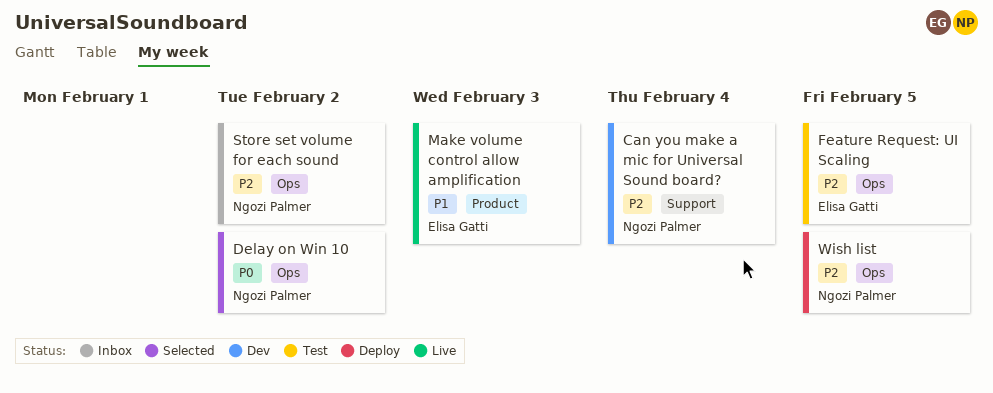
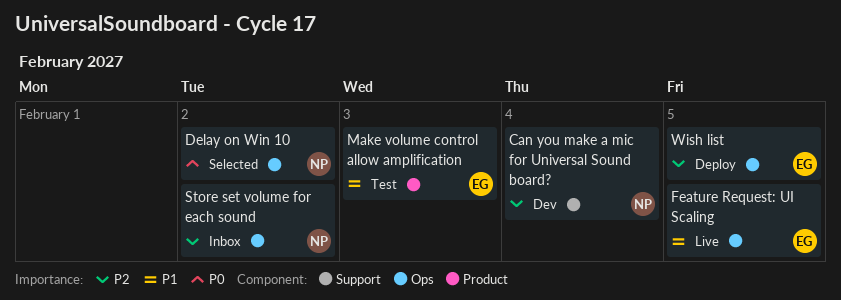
Feature Request: UI Scaling, status: Test -> Live
Feature Request: UI Scaling, priority: P2 -> P1
Make volume control allow amplification, status: Live -> Test
Wish list, owner: Ngozi Palmer -> Elisa Gatti

